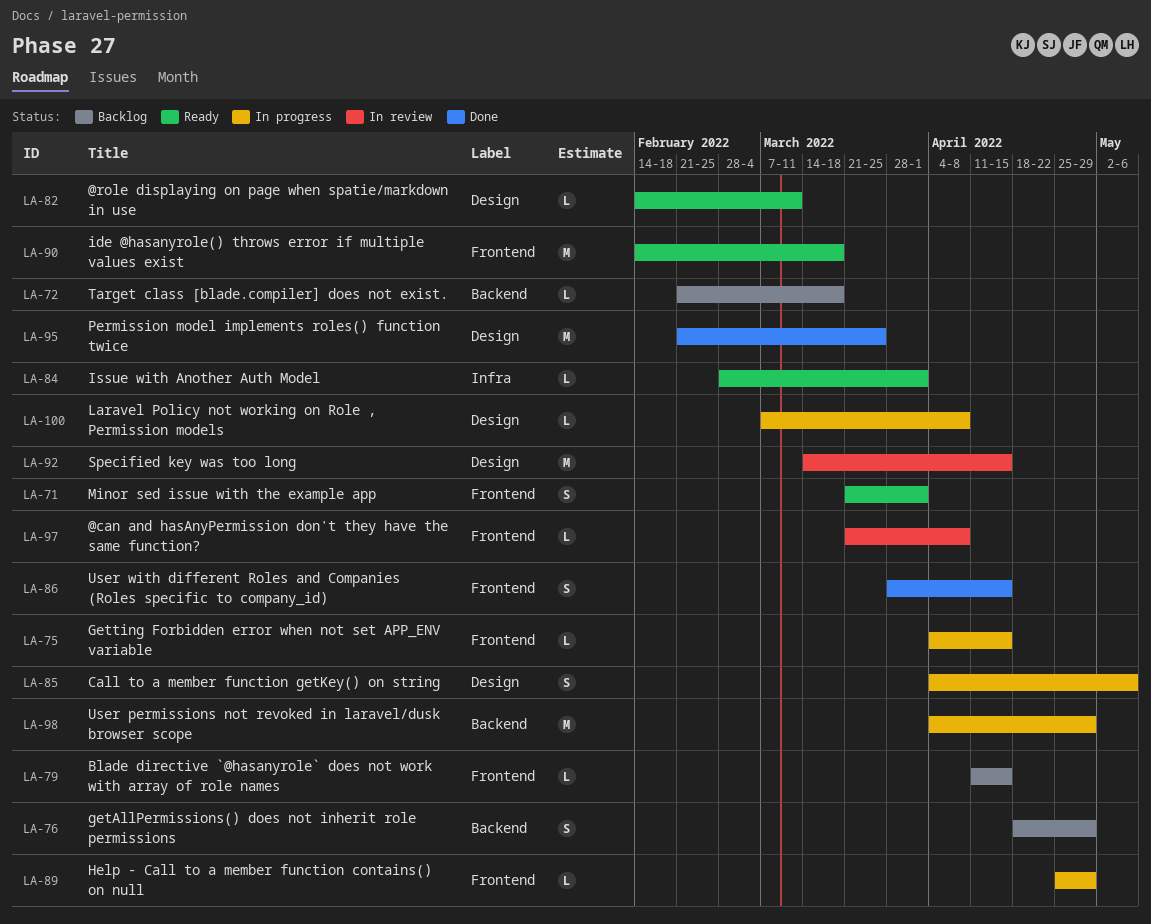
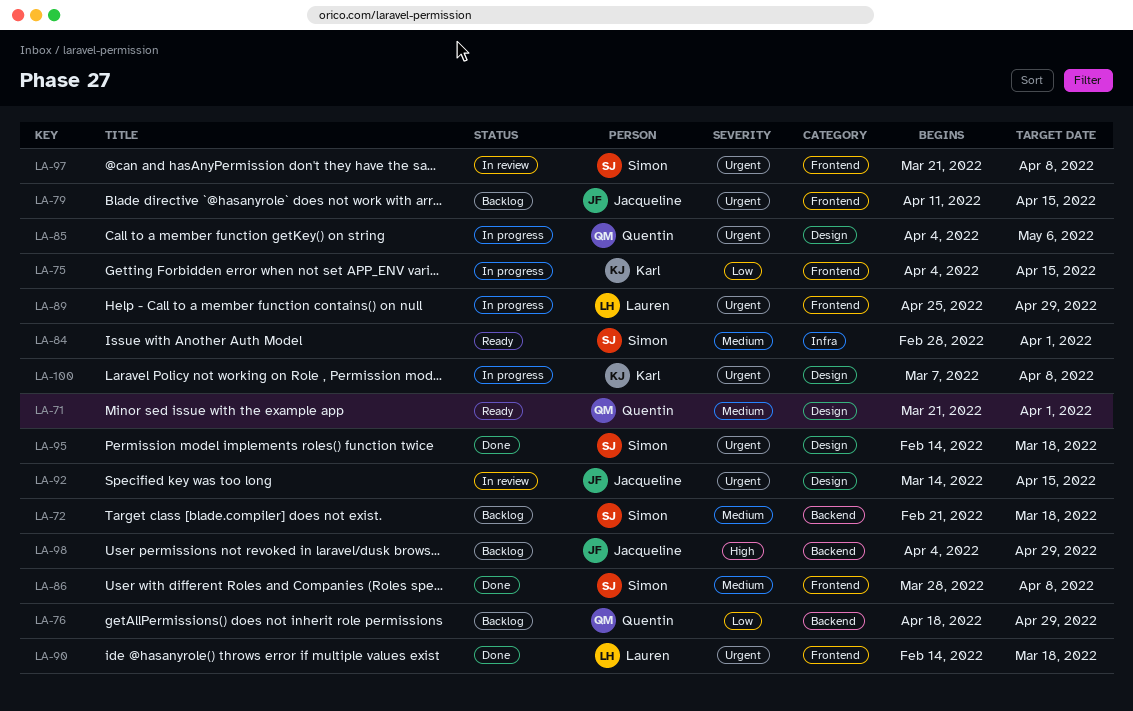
LA-71, label: Frontend -> Design
LA-82: present -> none
LA-86, due: Apr 15 -> Apr 8
LA-90, status: Ready -> Done
LA-95, start: Feb 21 -> Feb 14
LA-95, due: Mar 25 -> Mar 18
LA-98, status: In progress -> Backlog

